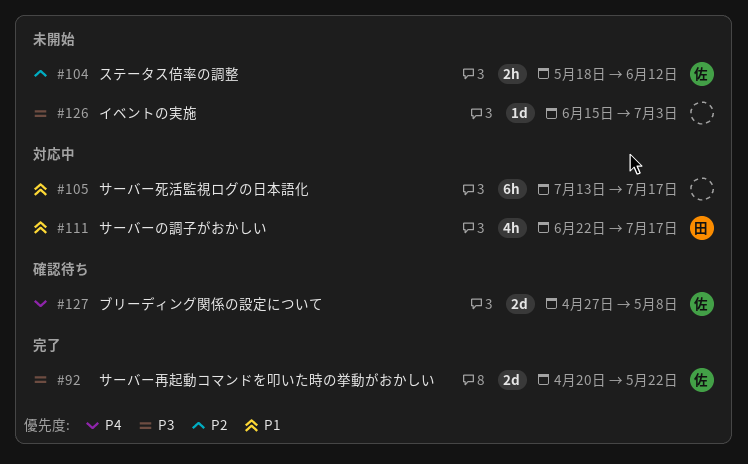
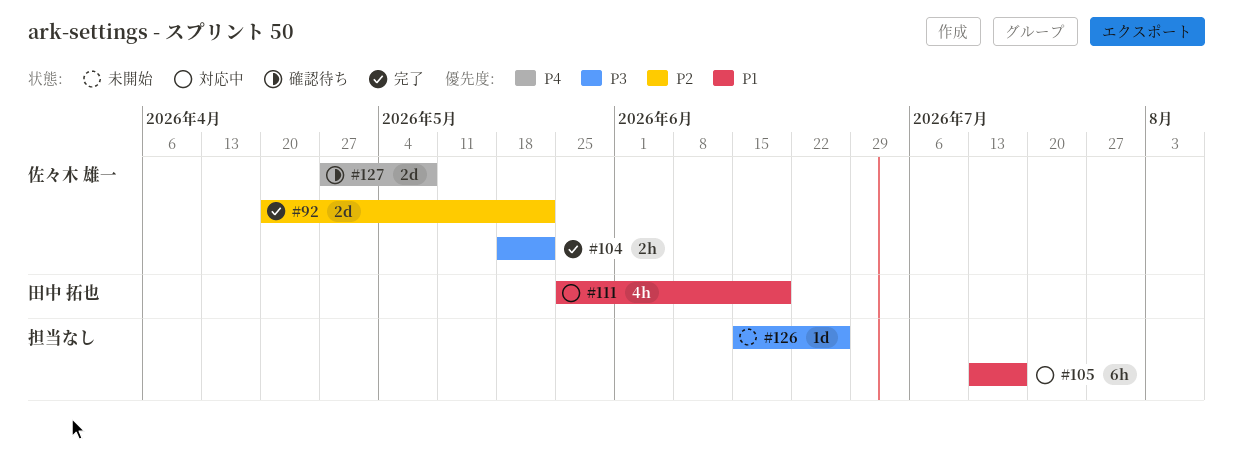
#92, priority: P3 -> P2
#104, status: 未開始 -> 完了
#104, priority: P2 -> P3
#104, due: Jun 12 -> May 22
#111, start: Jun 22 -> May 25
#111, due: Jul 17 -> Jun 19
#126, due: Jul 3 -> Jun 26

